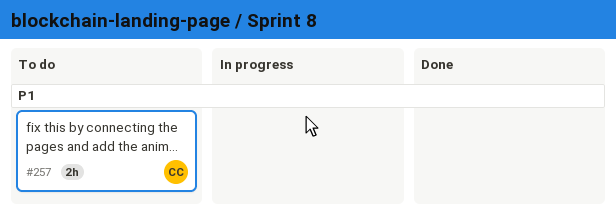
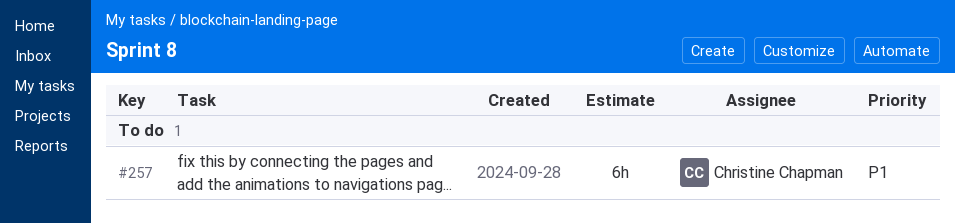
#257, estimate: 2h -> 6h

